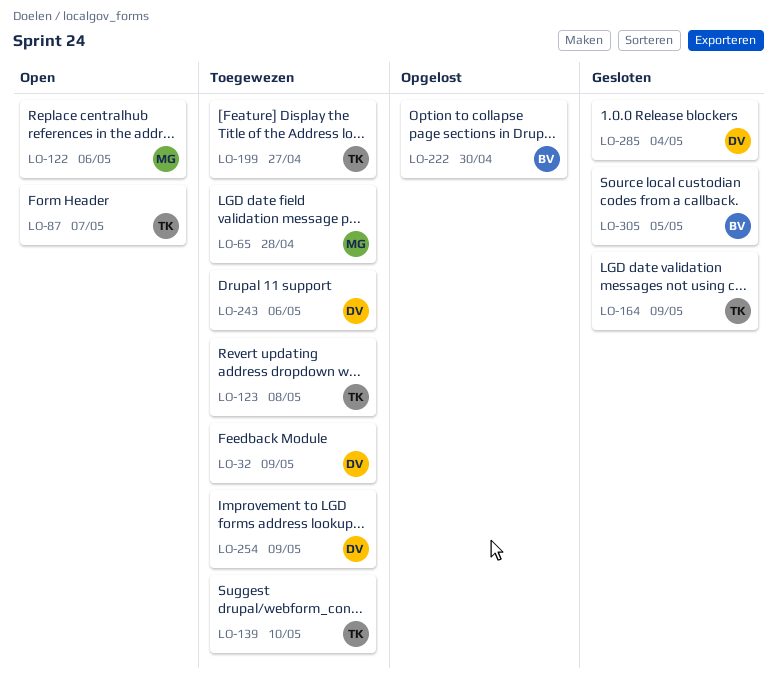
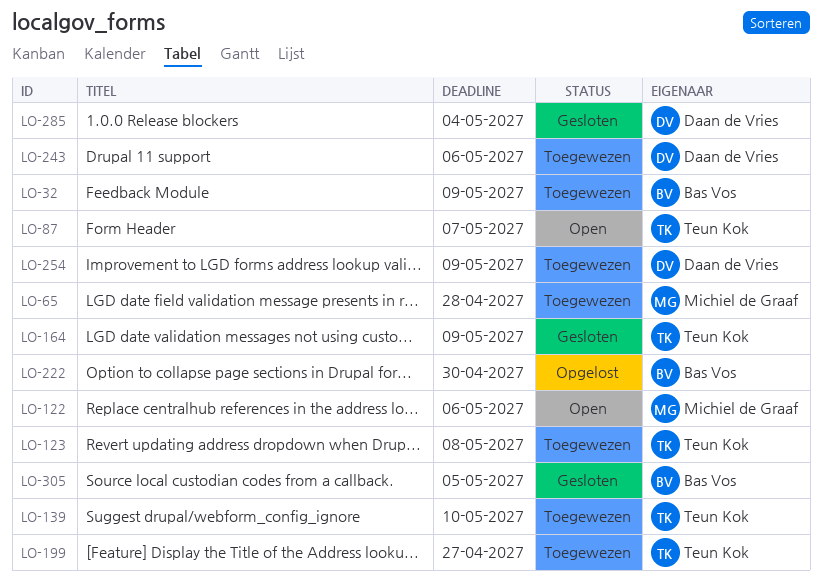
LO-32, owner: Daan de Vries -> Bas Vos

